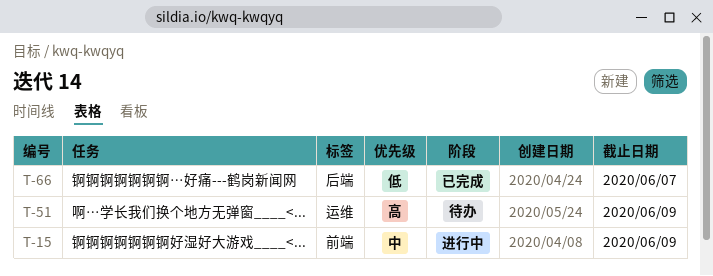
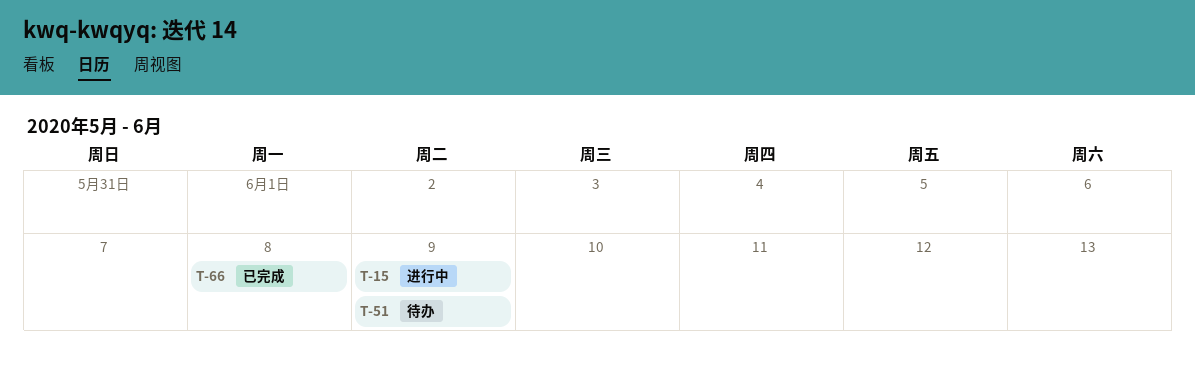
T-66, due: Jun 7 -> Jun 8

